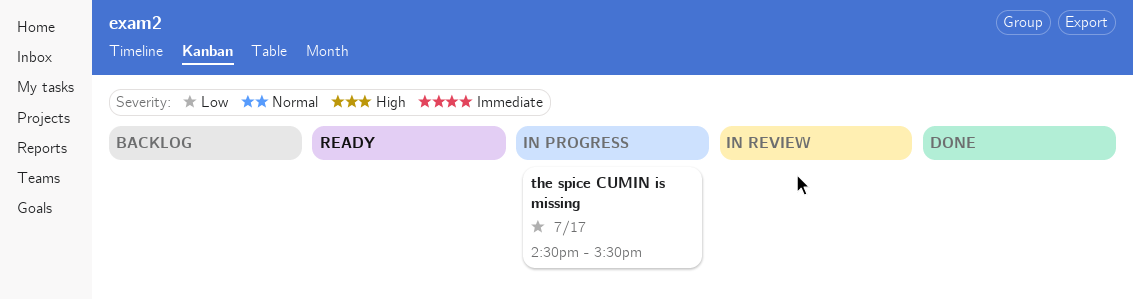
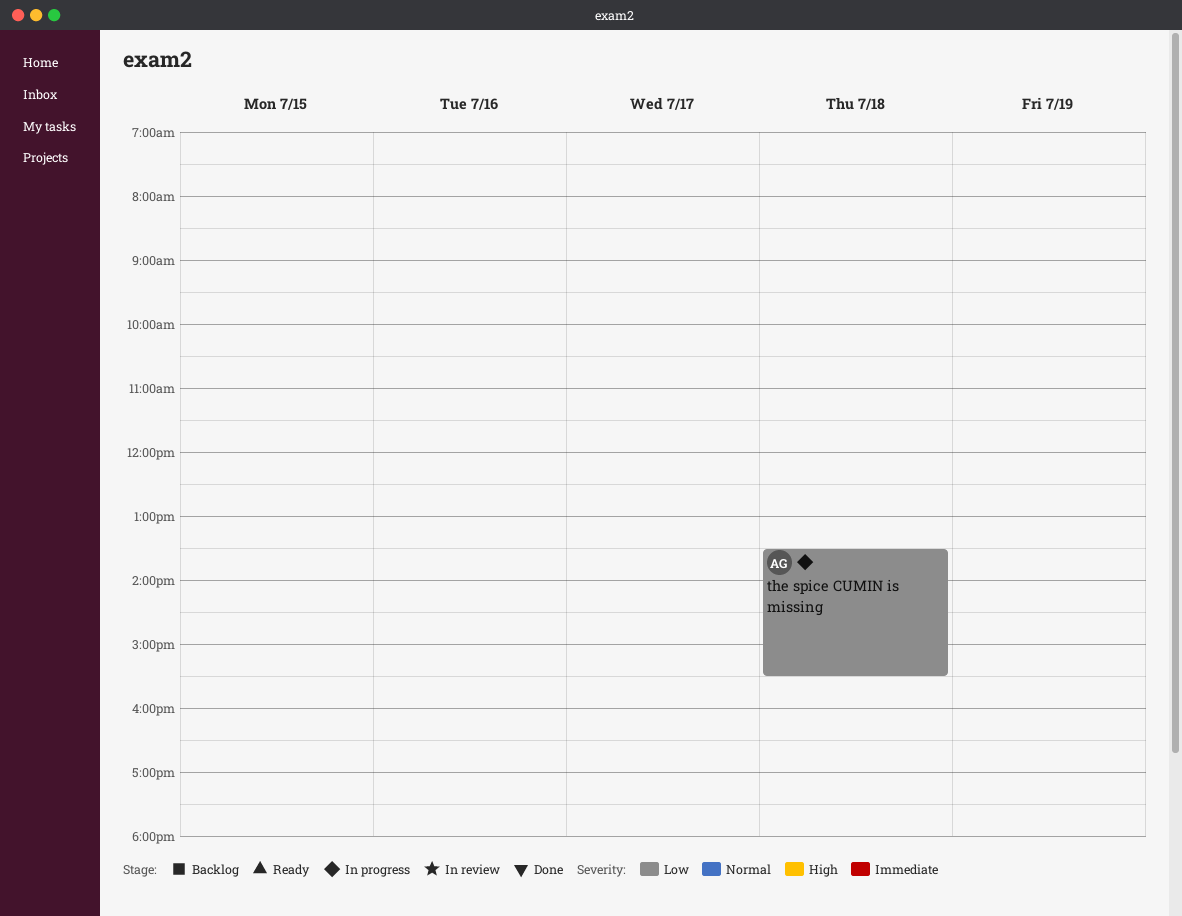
the spice CUMIN is missing, day: Jul 17 -> Jul 18
the spice CUMIN is missing, begins: 14:30 -> 13:30

